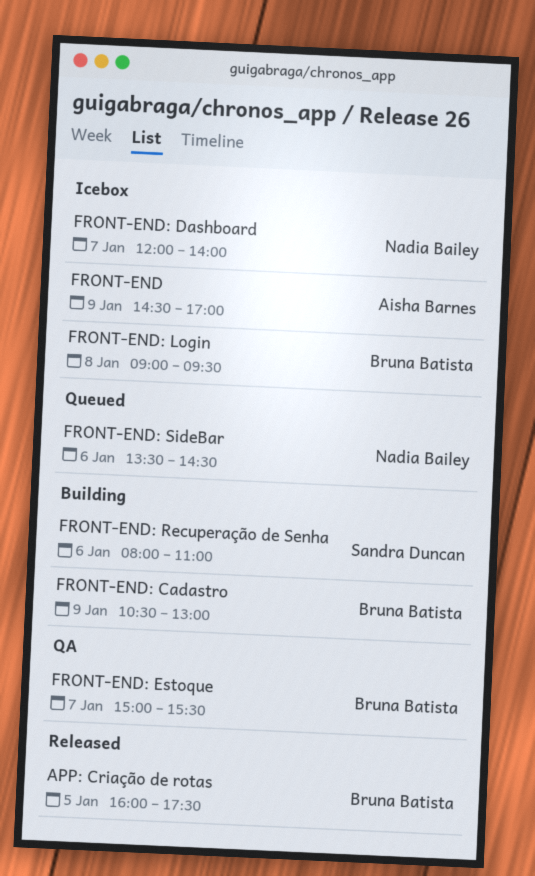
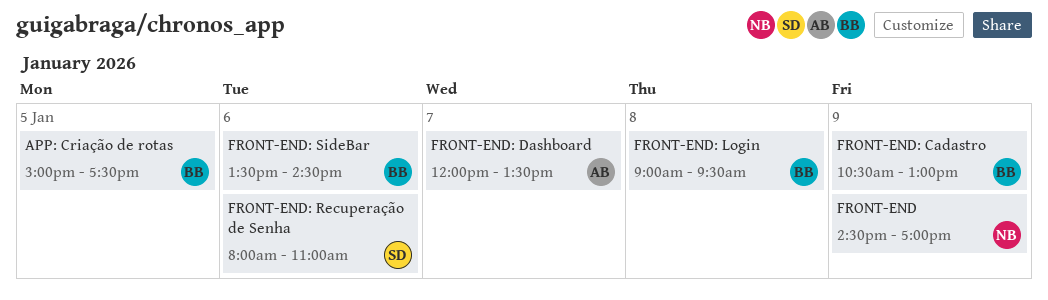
APP: Criação de rotas, begins: 16:00 -> 15:00
FRONT-END, owner: Aisha Barnes -> Nadia Bailey
FRONT-END: Dashboard, owner: Nadia Bailey -> Aisha Barnes
FRONT-END: Dashboard, ends: 14:00 -> 13:30
FRONT-END: Estoque: present -> none
FRONT-END: SideBar, owner: Nadia Bailey -> Bruna Batista

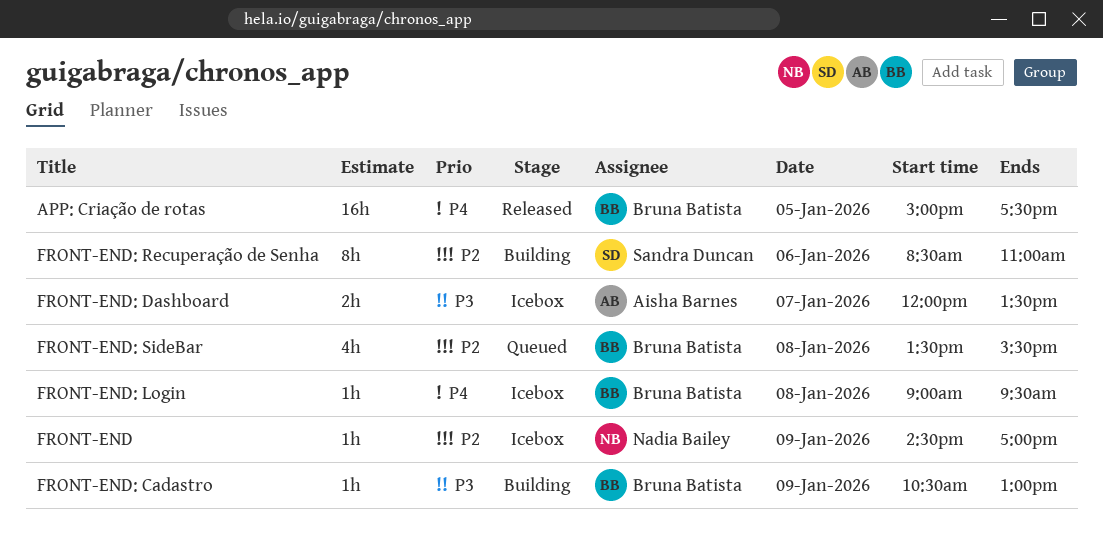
FRONT-END: Recuperação de Senha, begins: 08:00 -> 08:30
FRONT-END: SideBar, day: Jan 6 -> Jan 8
FRONT-END: SideBar, ends: 14:30 -> 15:30

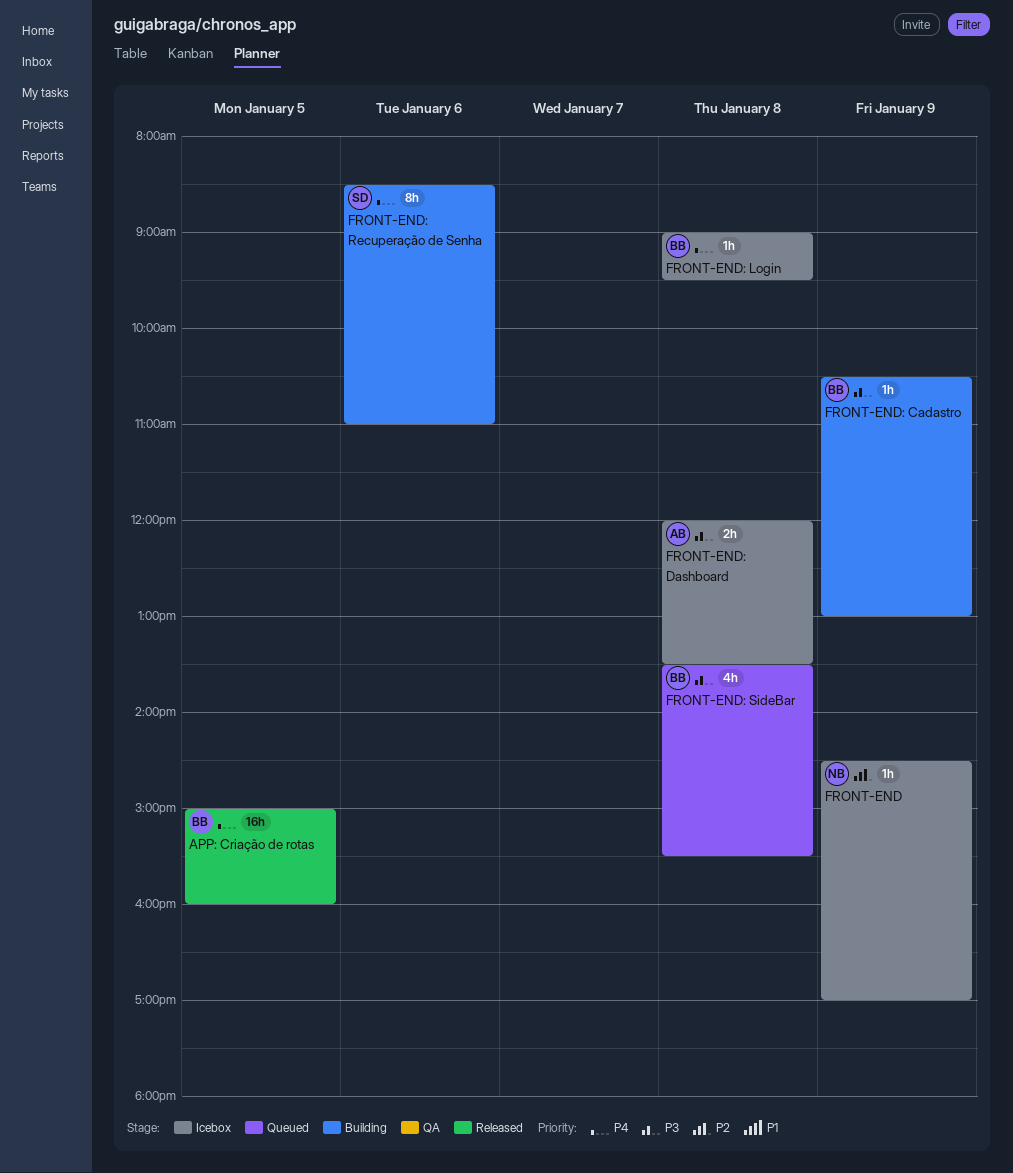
APP: Criação de rotas, ends: 17:30 -> 16:00
FRONT-END: Dashboard, day: Jan 7 -> Jan 8
FRONT-END: Recuperação de Senha, priority: P2 -> P4
FRONT-END: SideBar, priority: P2 -> P3

